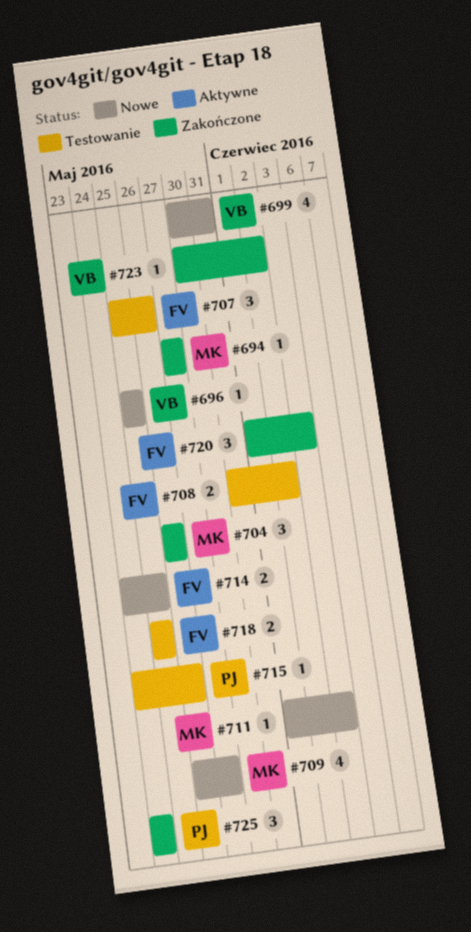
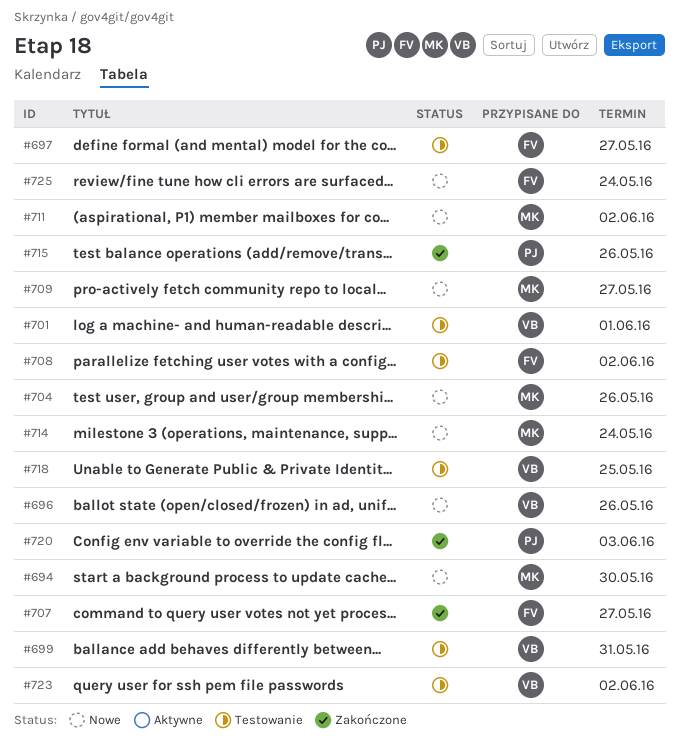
#694, status: Zakończone -> Nowe
#694, due: May 27 -> May 30
#696, due: May 25 -> May 26
#697: none -> present
#699, status: Nowe -> Testowanie
#701: none -> present
#704, status: Zakończone -> Nowe
#707, status: Testowanie -> Zakończone
#707, due: May 26 -> May 27
#711, due: Jun 3 -> Jun 2
#714, owner: FV -> MK
#714, due: May 25 -> May 24
#715, status: Testowanie -> Zakończone
#718, owner: FV -> VB
#720, owner: FV -> PJ
#723, status: Zakończone -> Testowanie
#725, status: Zakończone -> Nowe
#725, owner: PJ -> FV

